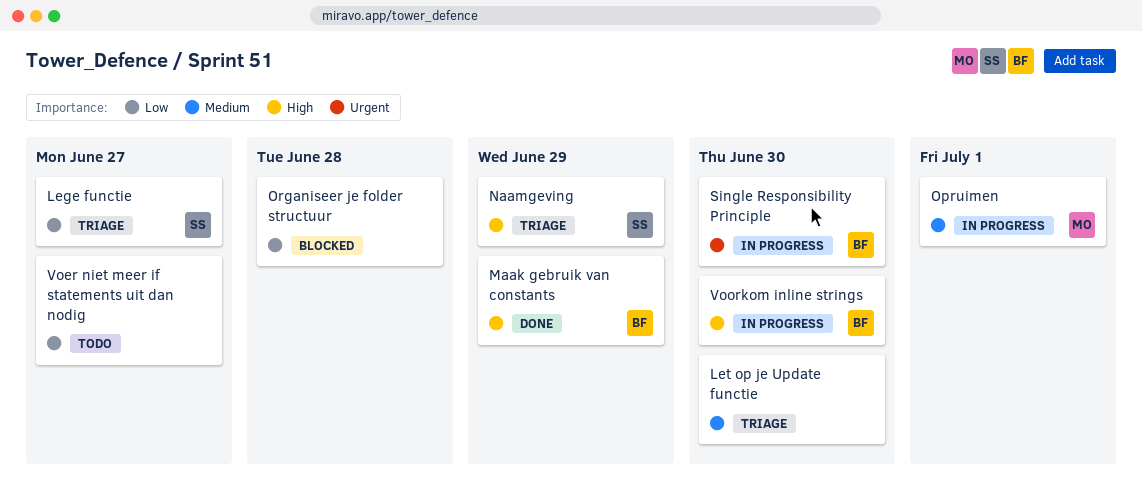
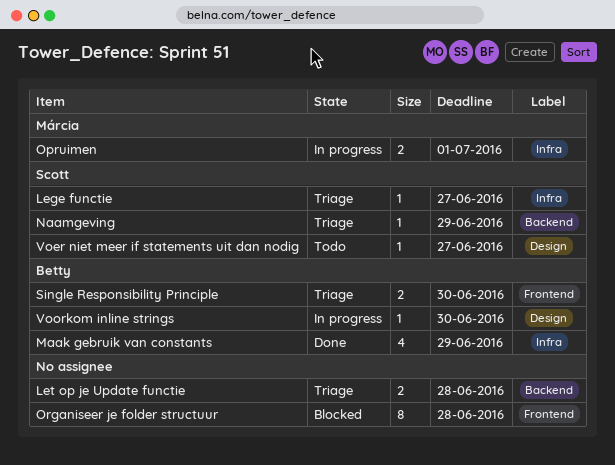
Let op je Update functie, due: Jun 30 -> Jun 28
Single Responsibility Principle, status: In progress -> Triage
Voer niet meer if statements uit dan nodig, owner: none -> Scott

